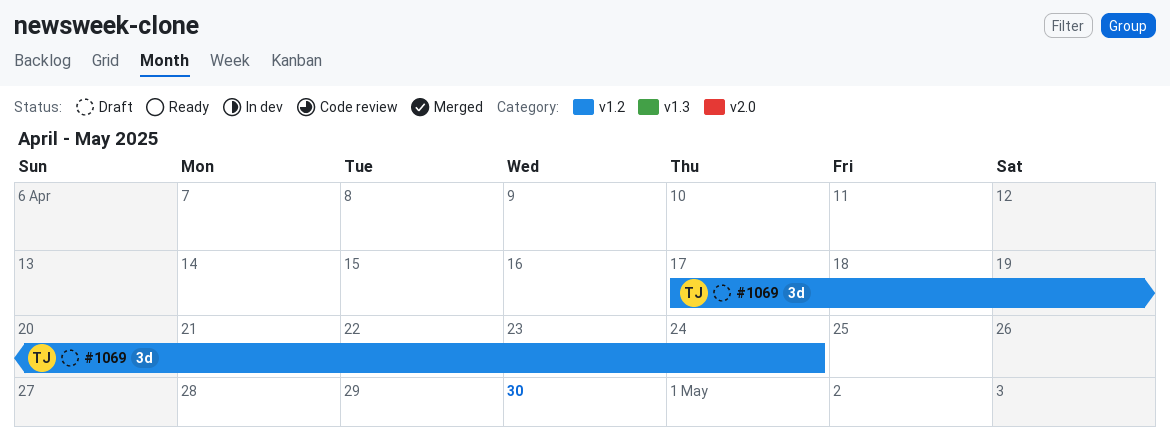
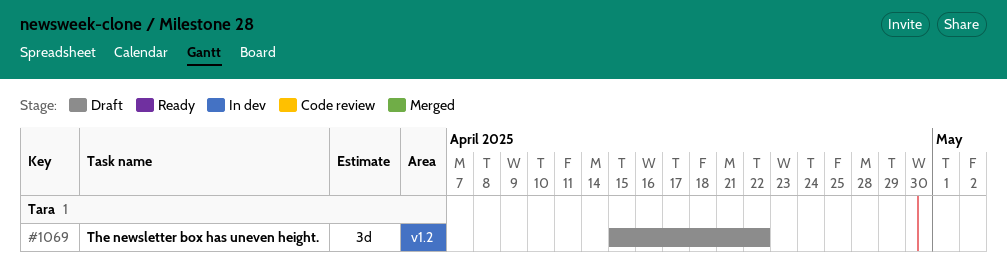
#1069, start: Apr 17 -> Apr 15
#1069, due: Apr 24 -> Apr 22

